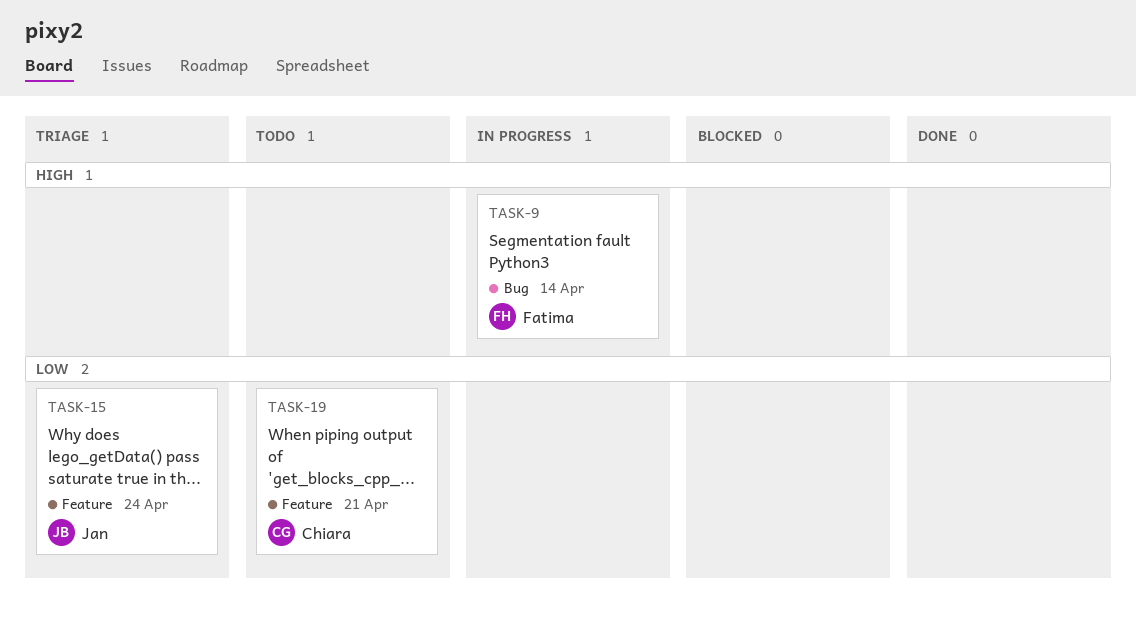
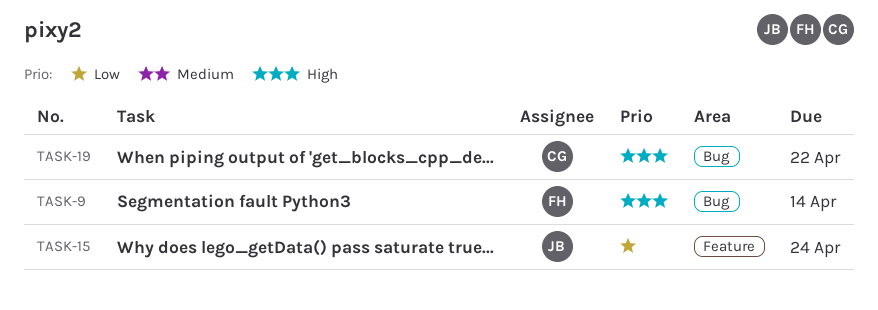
TASK-19, priority: Low -> High
TASK-19, label: Feature -> Bug
TASK-19, due: Apr 21 -> Apr 22

